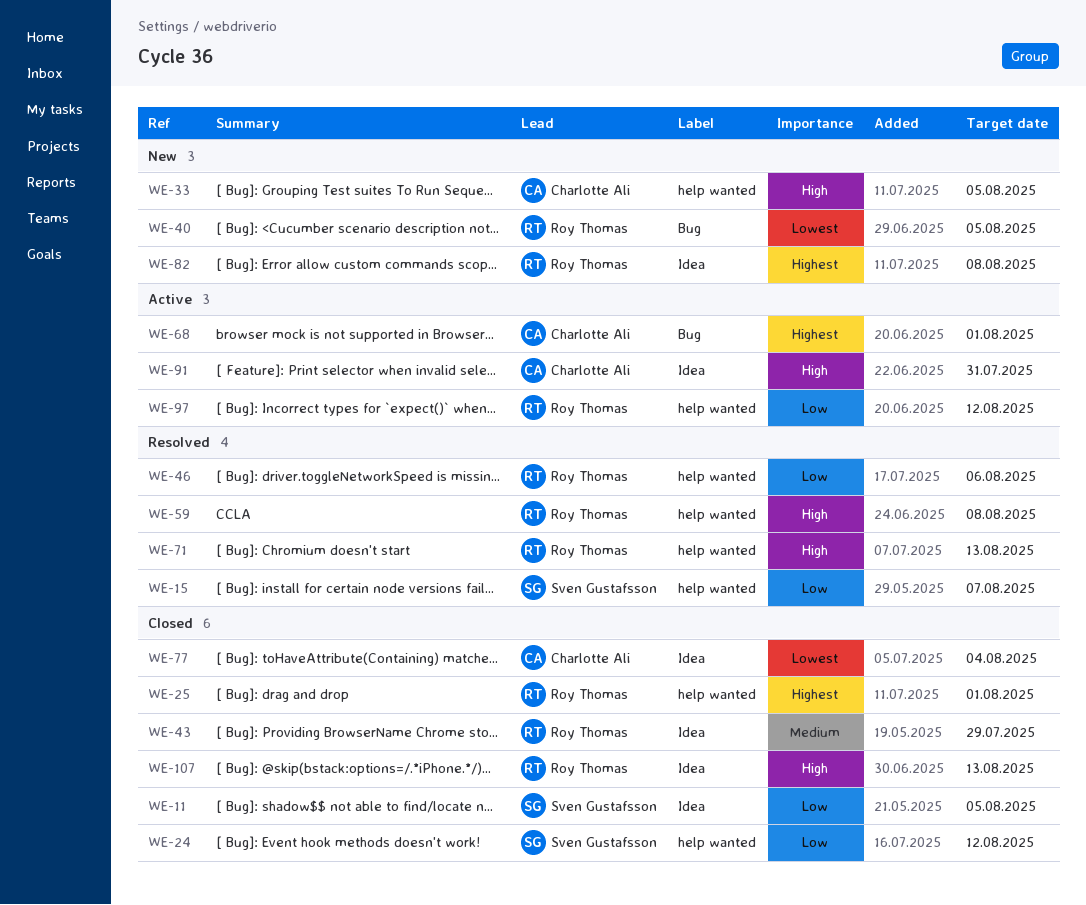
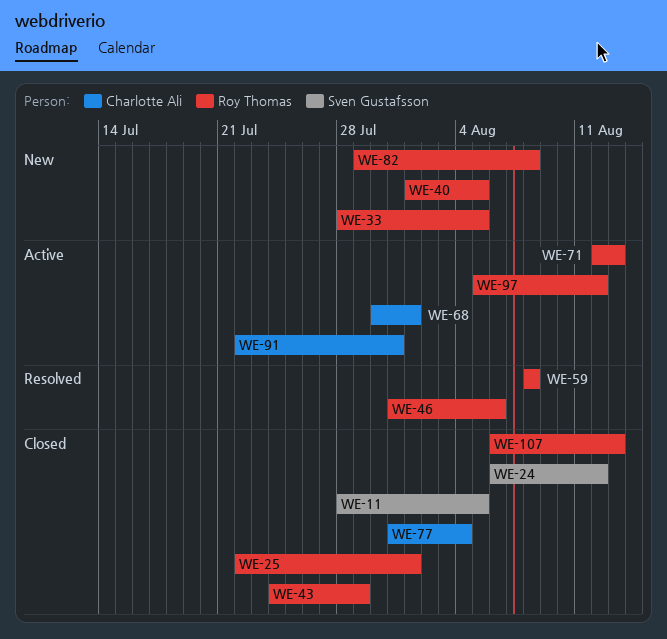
WE-15: present -> none
WE-33, owner: Charlotte Ali -> Roy Thomas
WE-71, status: Resolved -> Active

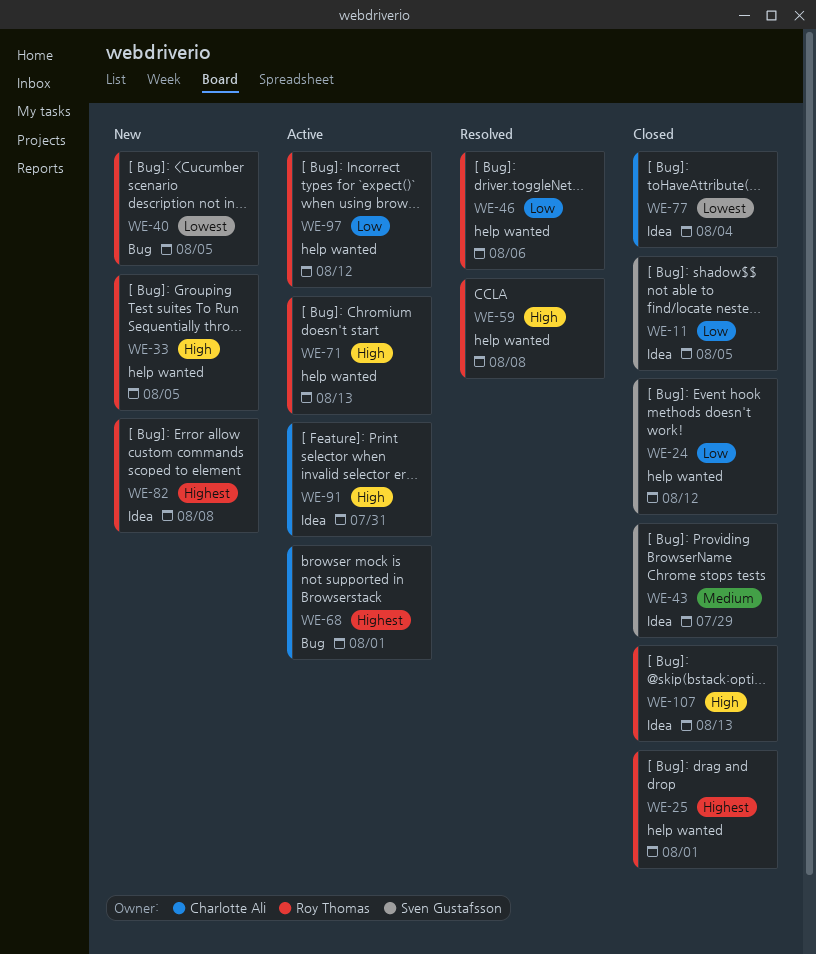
WE-43, owner: Roy Thomas -> Sven Gustafsson

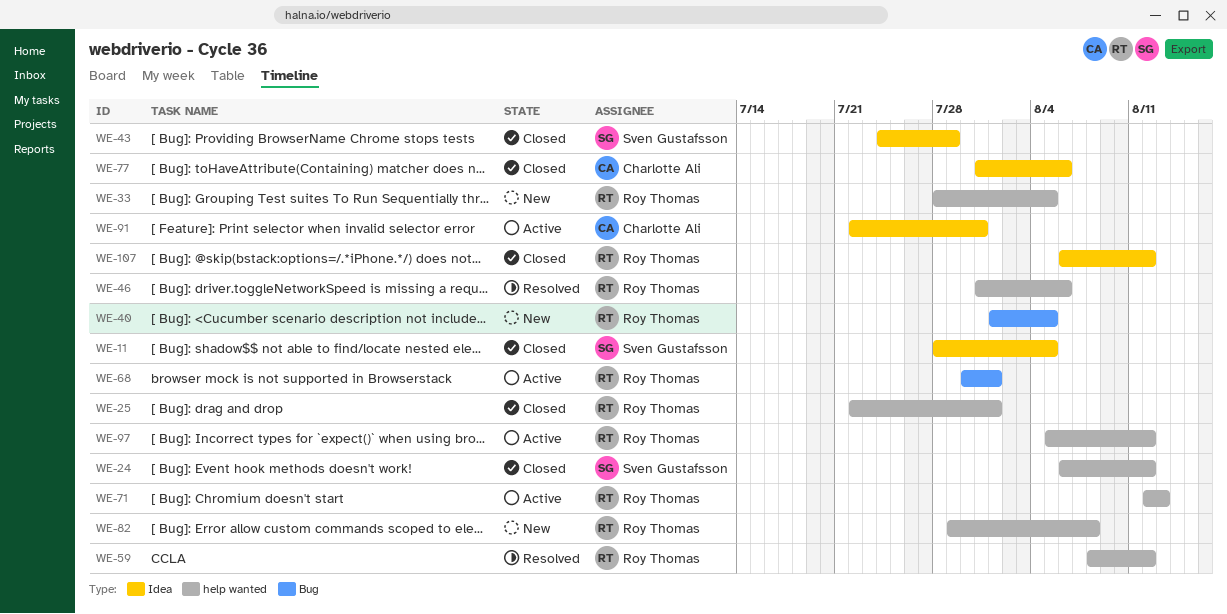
WE-59, due: Aug 8 -> Aug 12
WE-68, owner: Charlotte Ali -> Roy Thomas
WE-77, due: Aug 4 -> Aug 6
WE-82, label: Idea -> help wanted
WE-107, due: Aug 13 -> Aug 12

